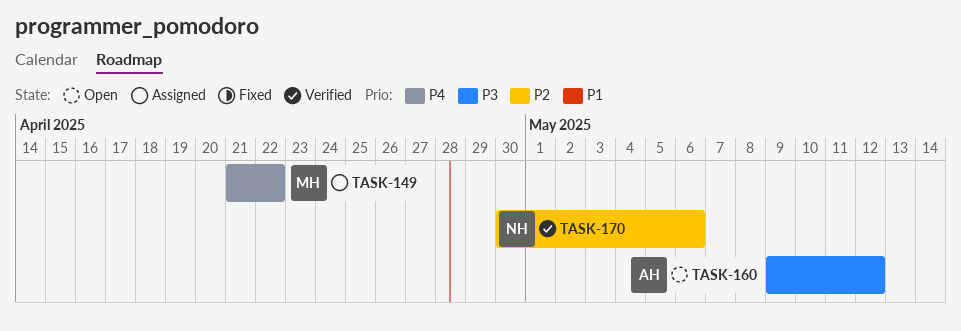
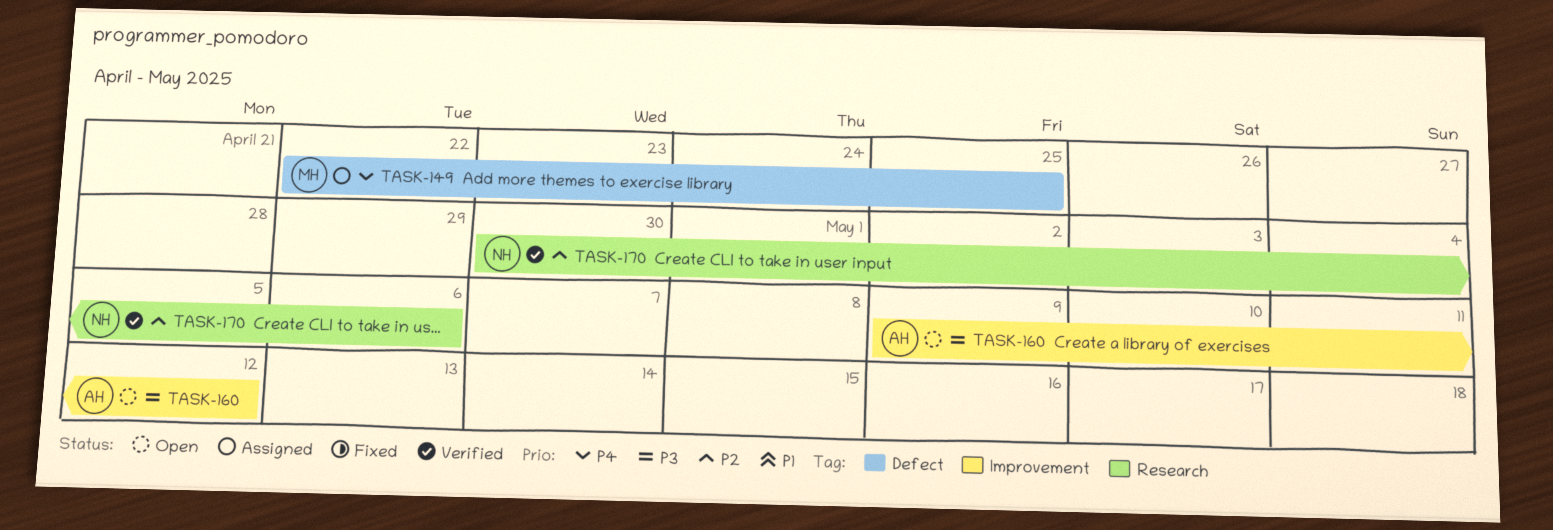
TASK-149, start: Apr 21 -> Apr 22
TASK-149, due: Apr 22 -> Apr 25

